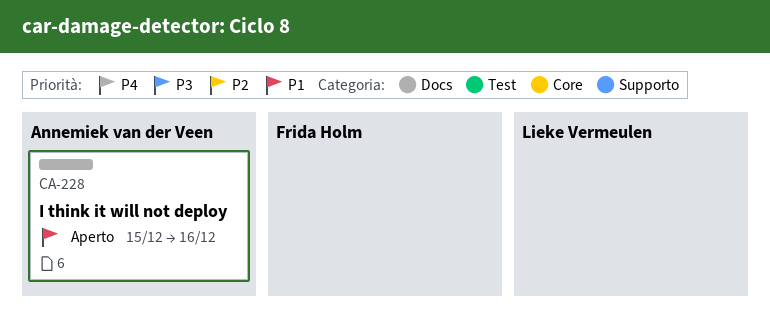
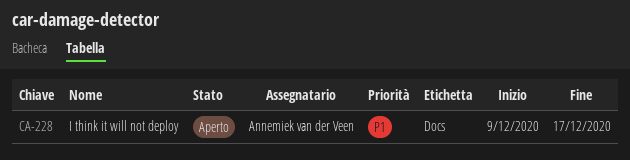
CA-228, start: Dec 15 -> Dec 9
CA-228, due: Dec 16 -> Dec 17

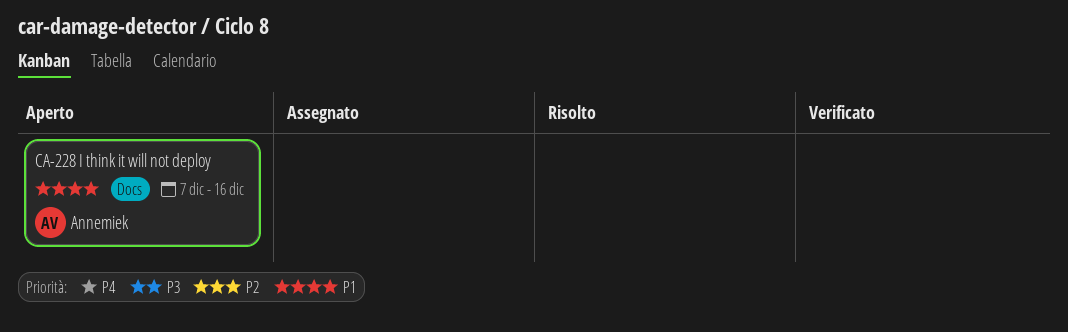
CA-228, start: Dec 9 -> Dec 7
CA-228, due: Dec 17 -> Dec 16

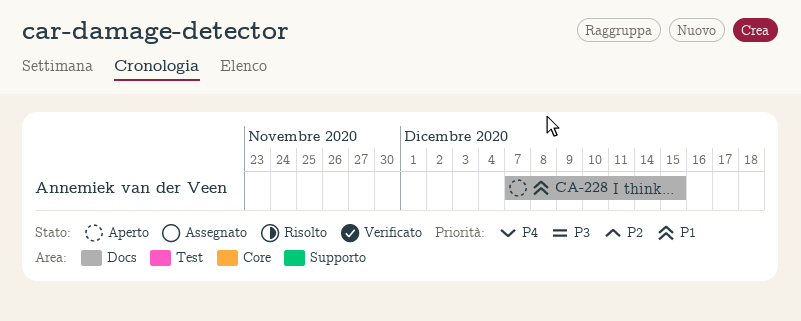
CA-228, due: Dec 16 -> Dec 15

